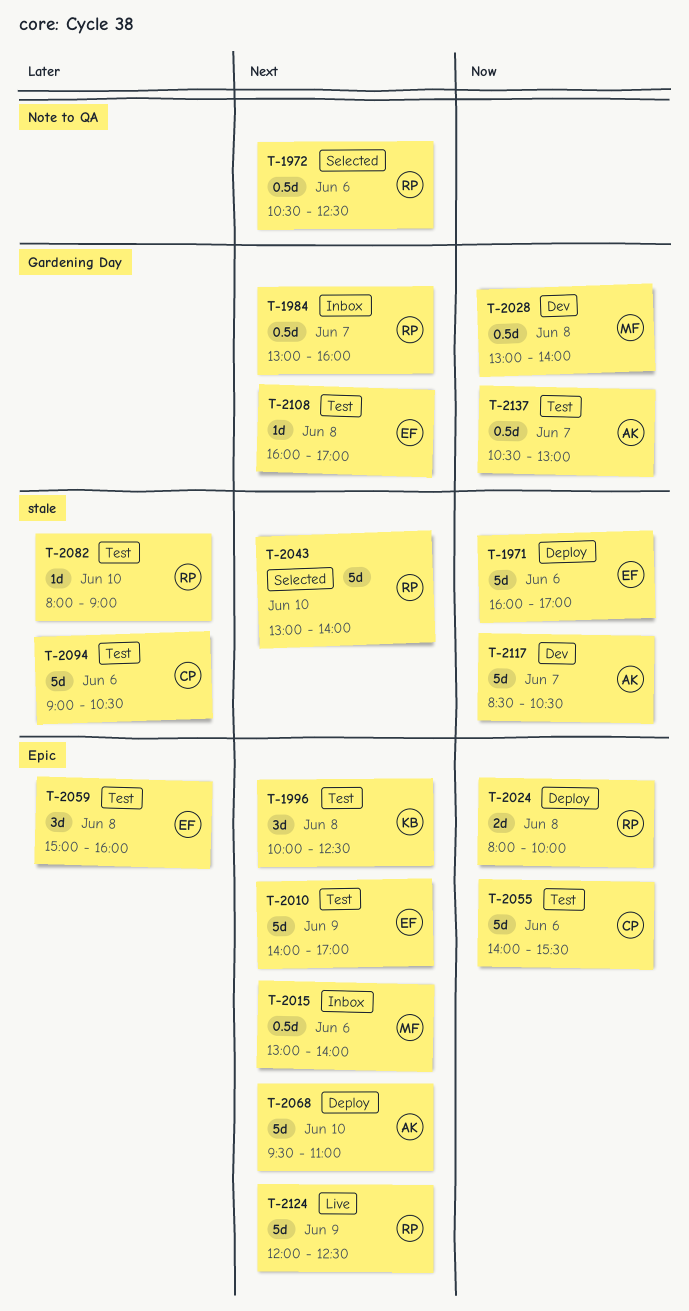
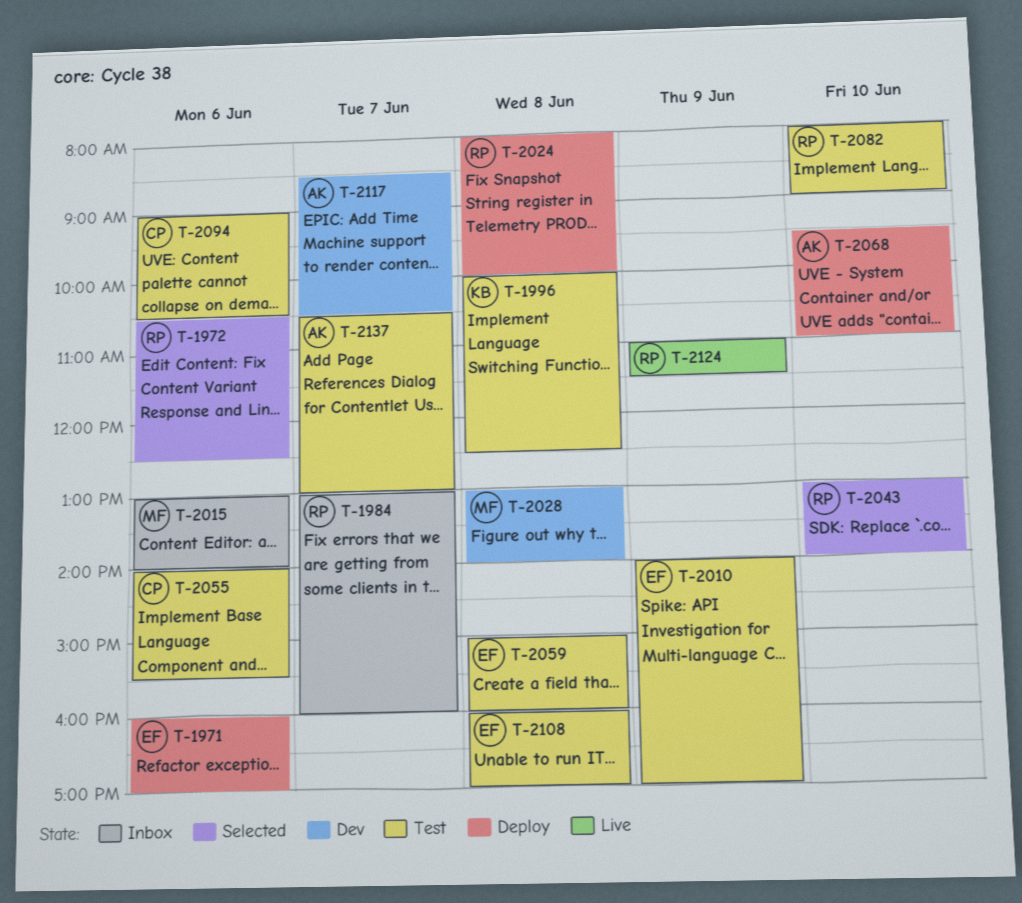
T-2124, begins: 12:00 -> 11:00
T-2124, ends: 12:30 -> 11:30

